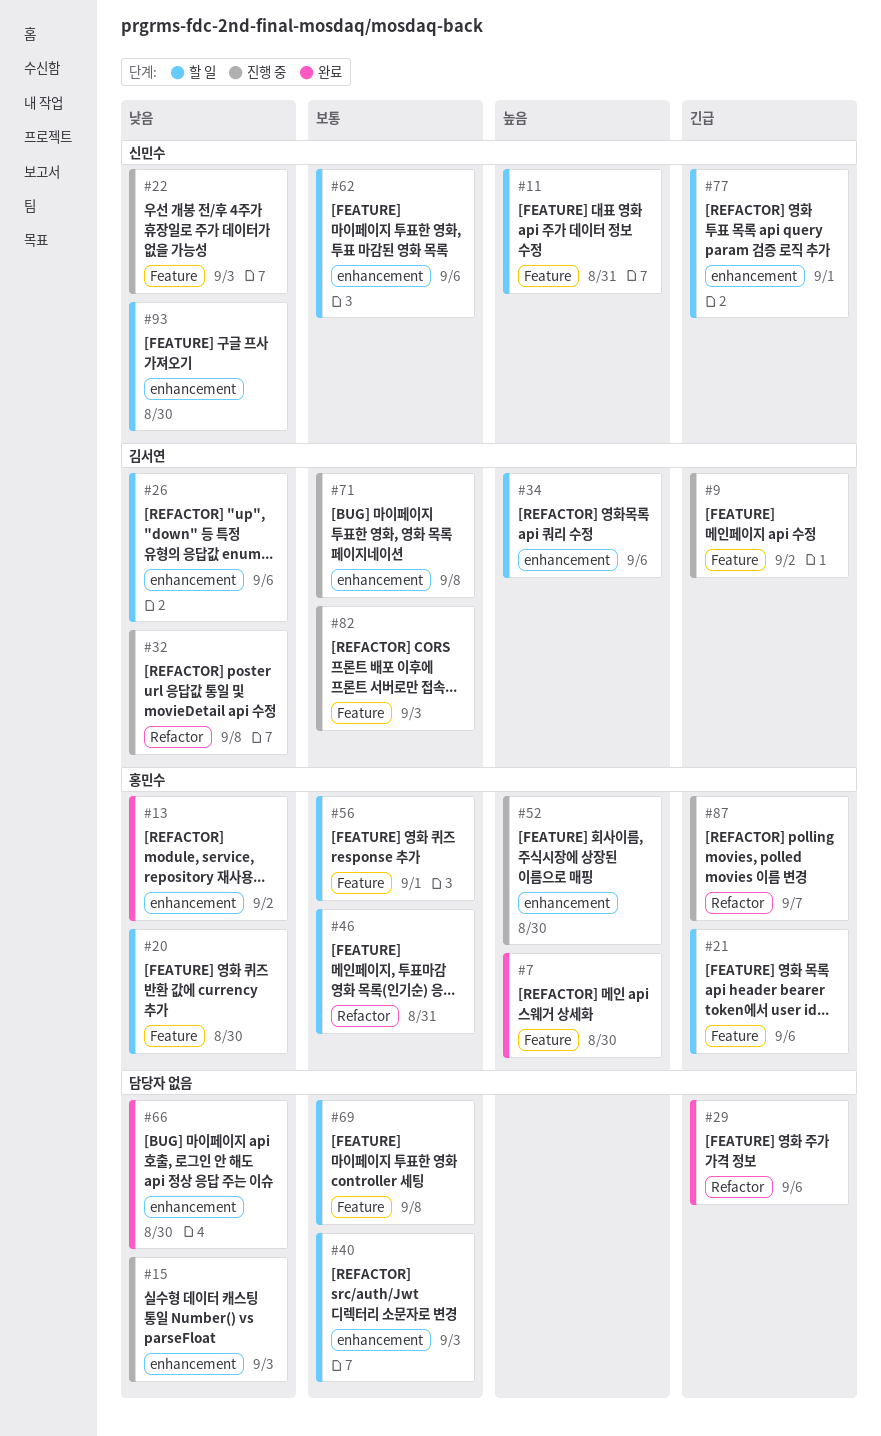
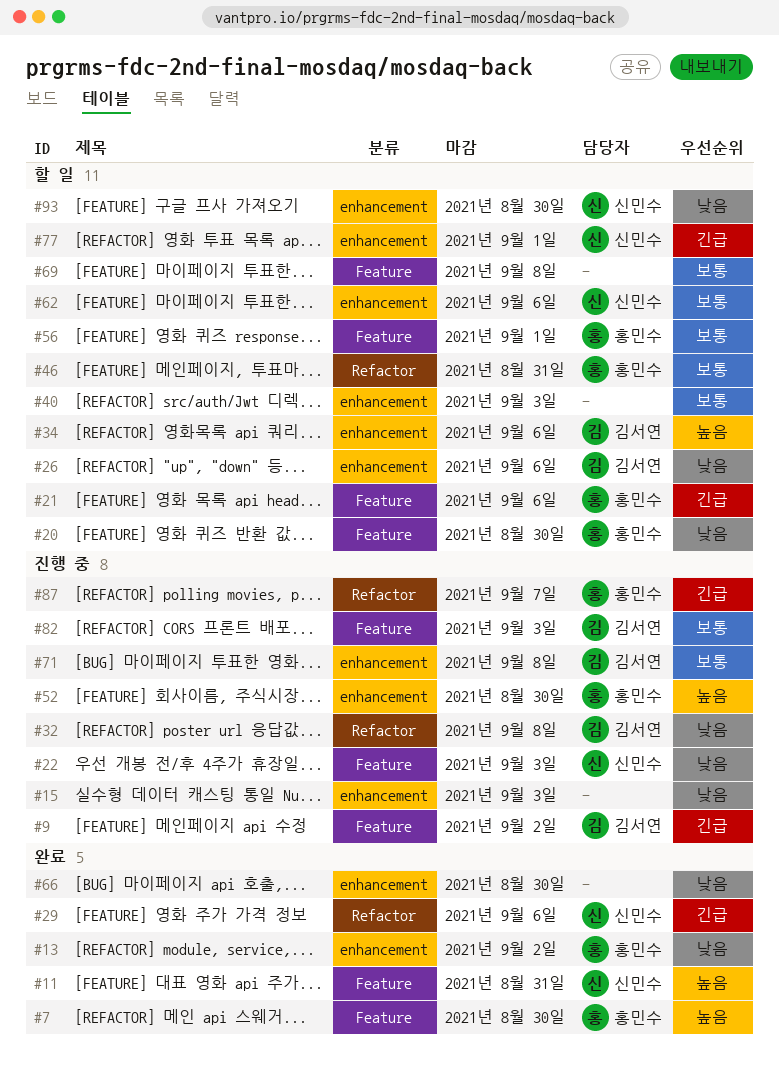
#11, status: 할 일 -> 완료
#29, owner: none -> 신민수

